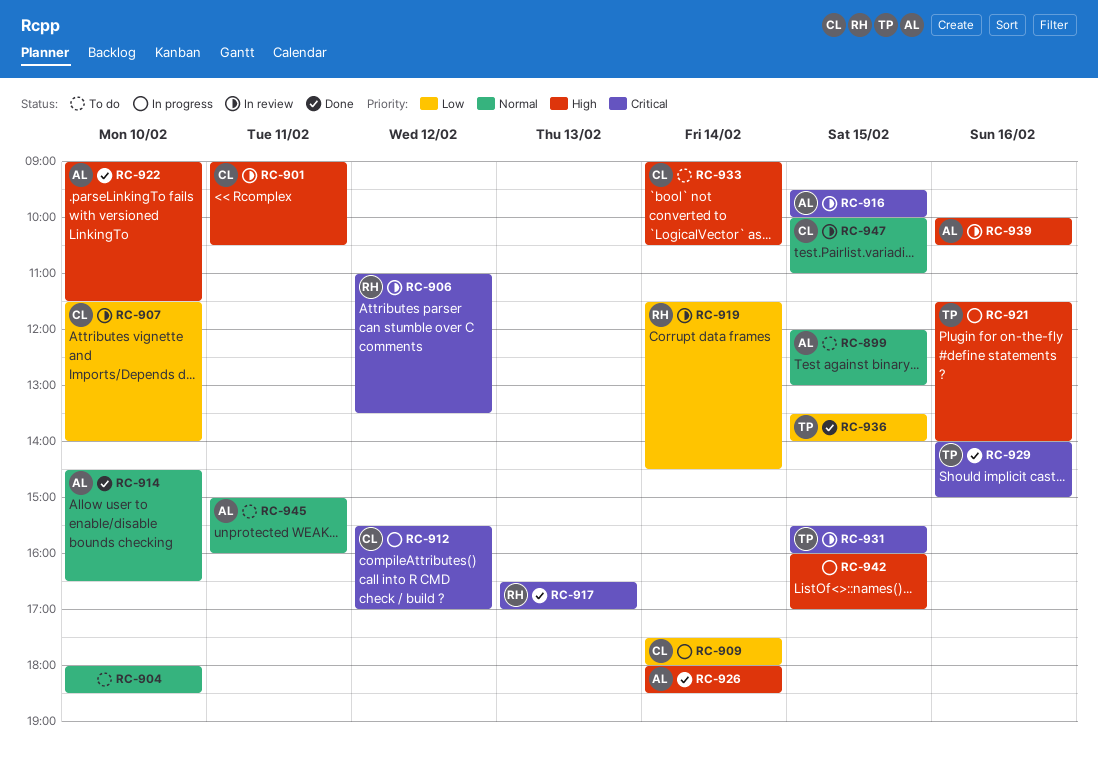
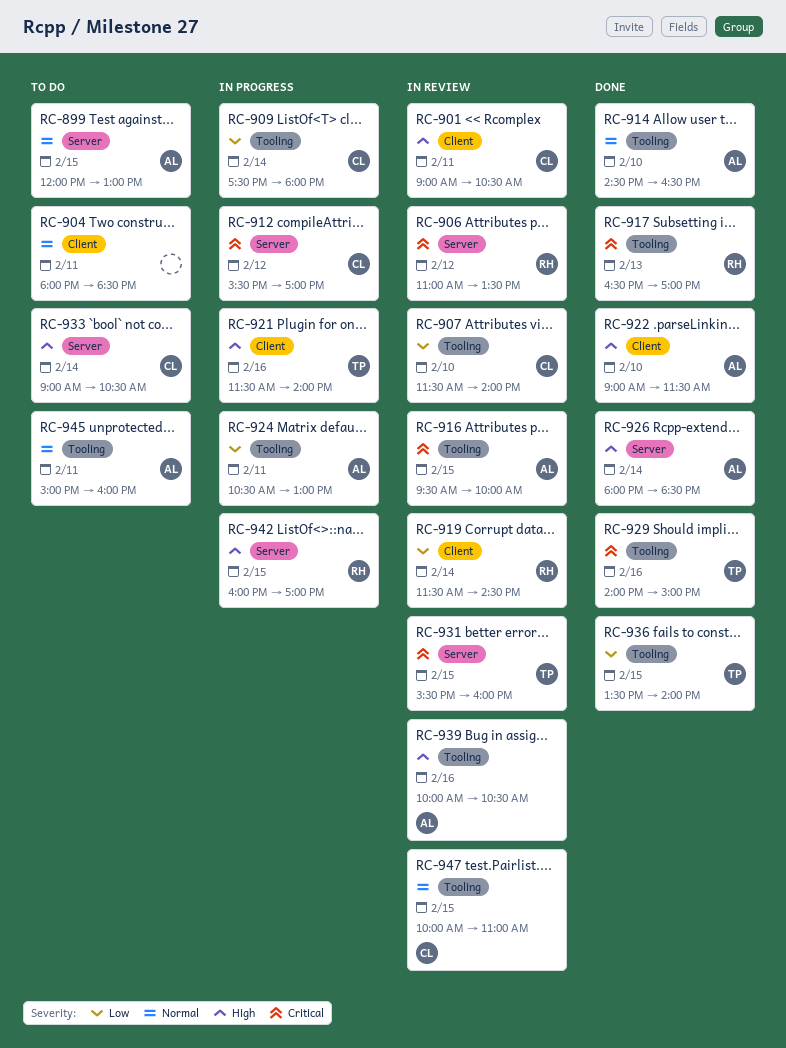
RC-904, day: Feb 10 -> Feb 11
RC-924: none -> present
RC-942, owner: none -> RH

